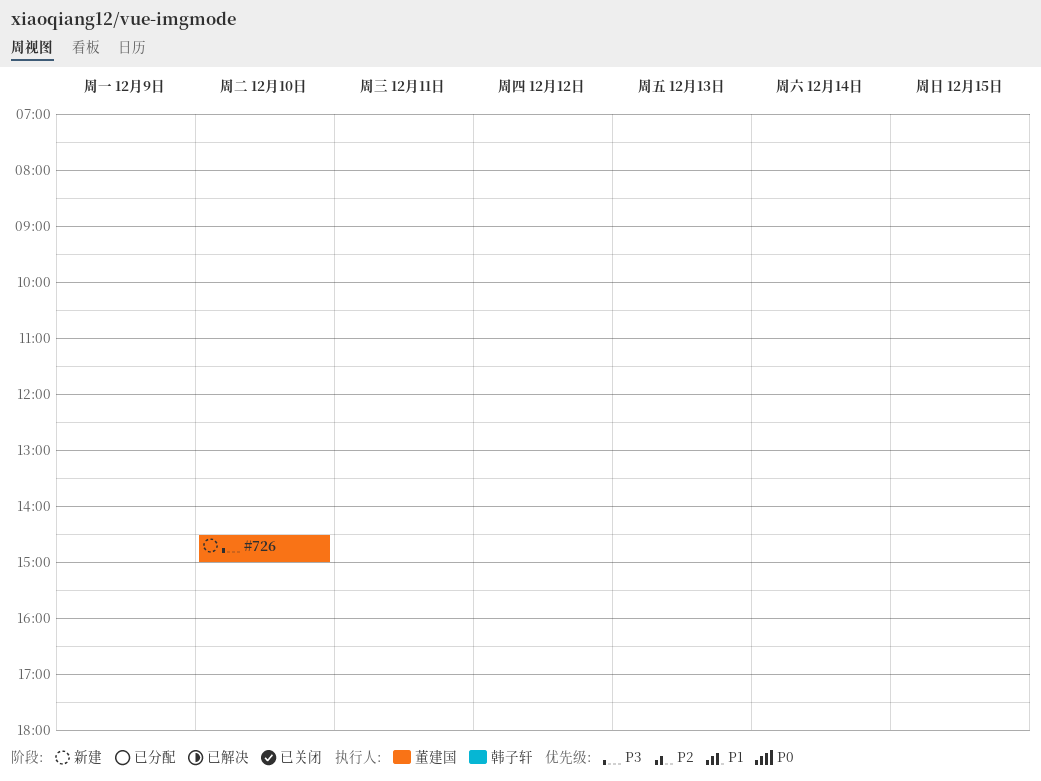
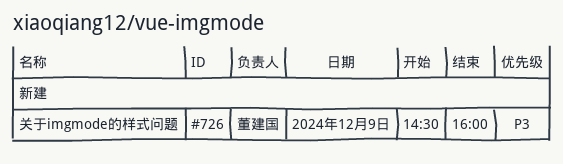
#726, day: Dec 10 -> Dec 9
#726, ends: 15:00 -> 16:00

